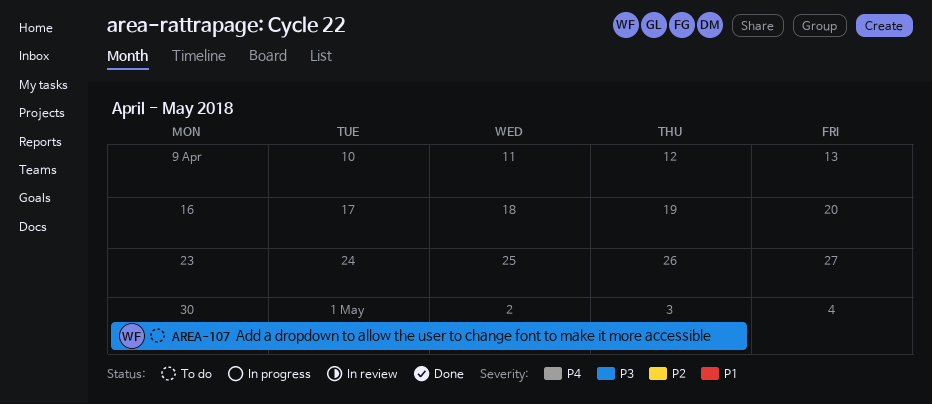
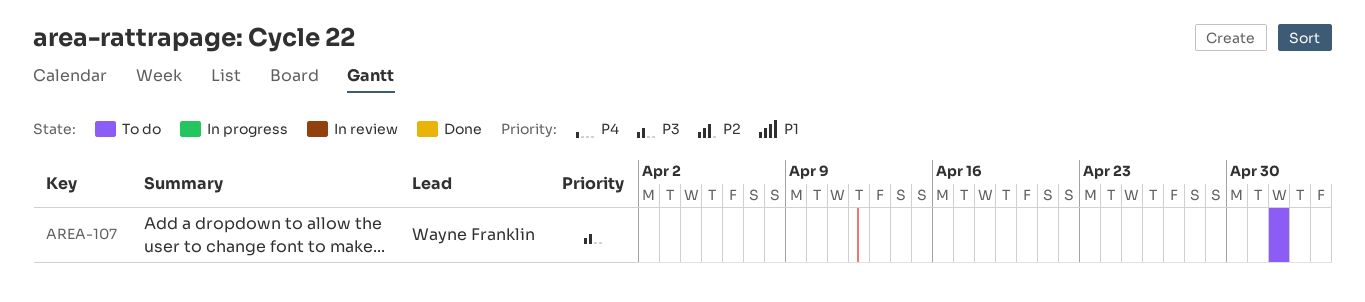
AREA-107, start: Apr 30 -> May 2
AREA-107, due: May 3 -> May 2

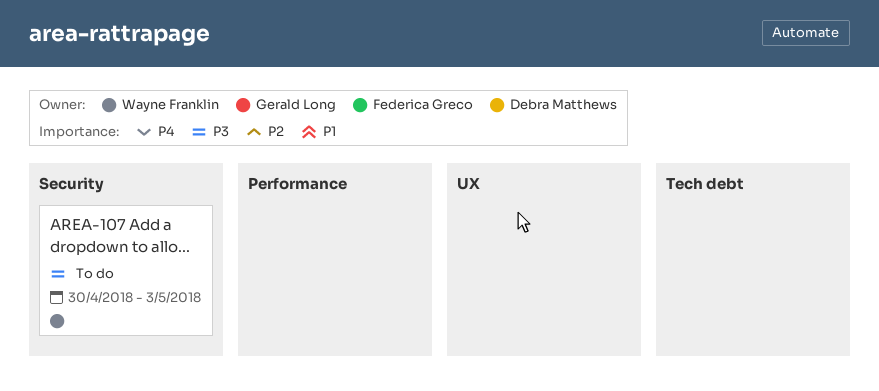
AREA-107, start: May 2 -> Apr 30
AREA-107, due: May 2 -> May 3

